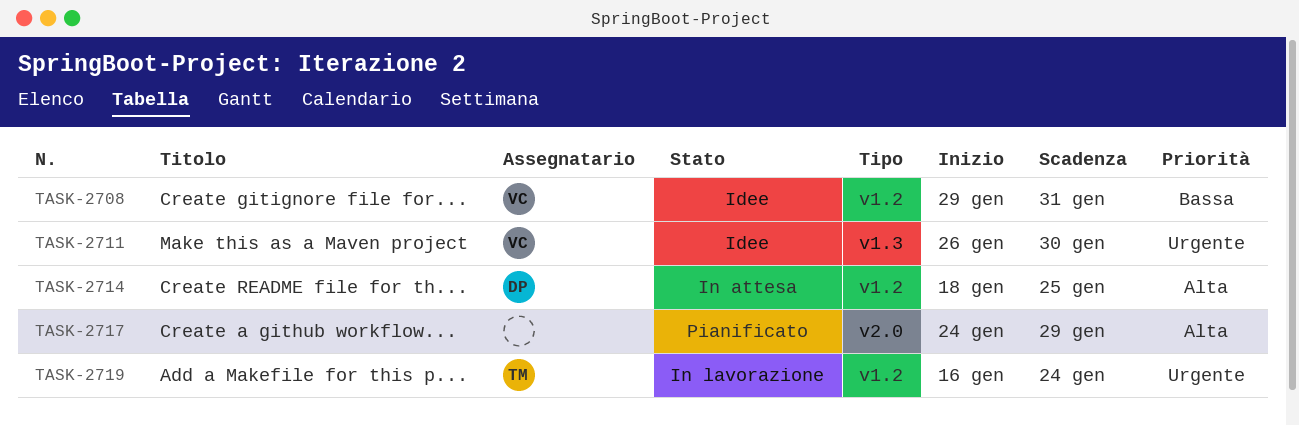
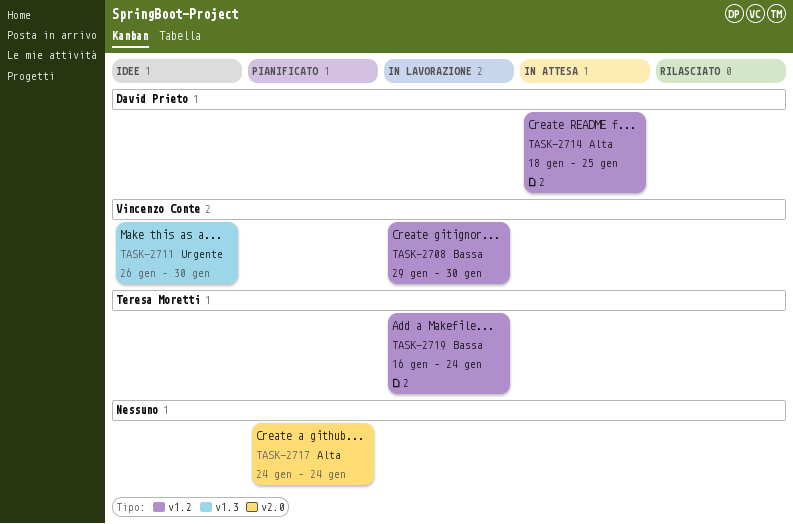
TASK-2708, status: Idee -> In lavorazione
TASK-2708, due: Jan 31 -> Jan 30
TASK-2717, due: Jan 29 -> Jan 24
TASK-2719, priority: Urgente -> Bassa

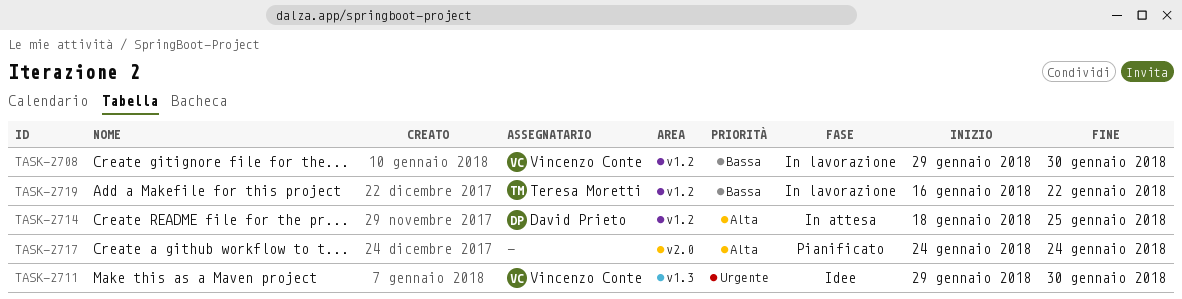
TASK-2711, start: Jan 26 -> Jan 29
TASK-2719, due: Jan 24 -> Jan 22

